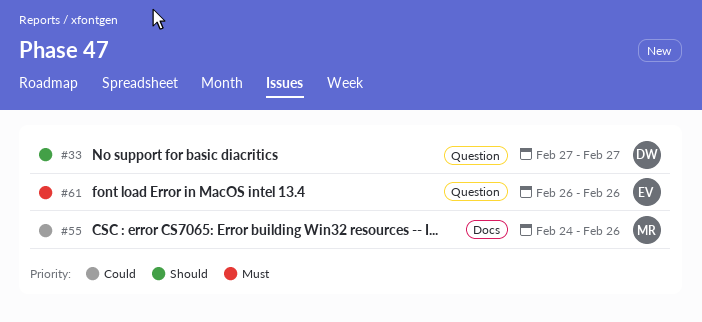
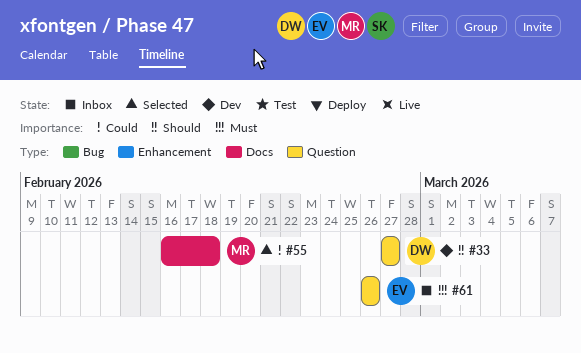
#55, start: Feb 24 -> Feb 16
#55, due: Feb 26 -> Feb 18

